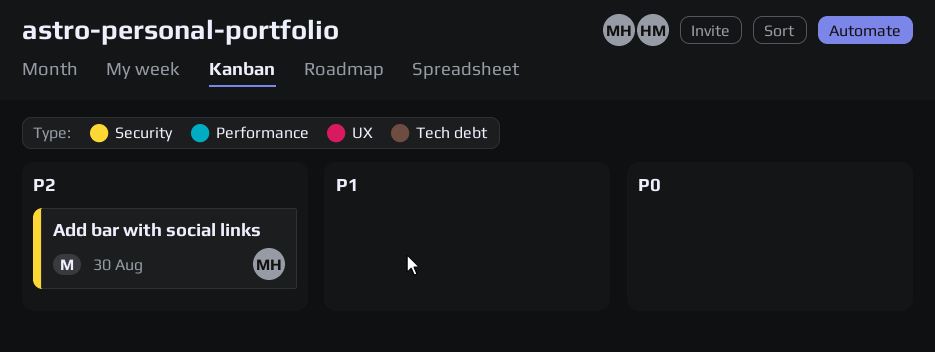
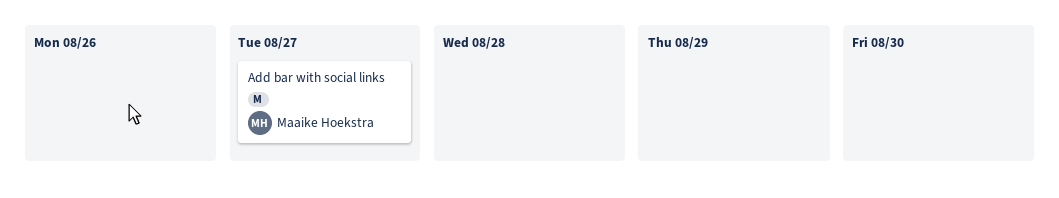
Add bar with social links, due: Aug 30 -> Aug 27

